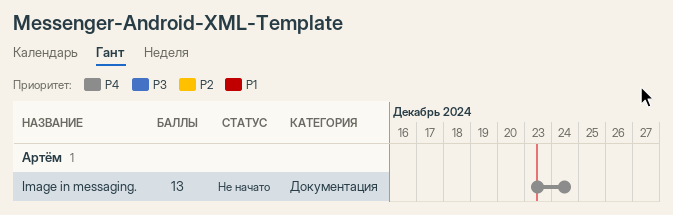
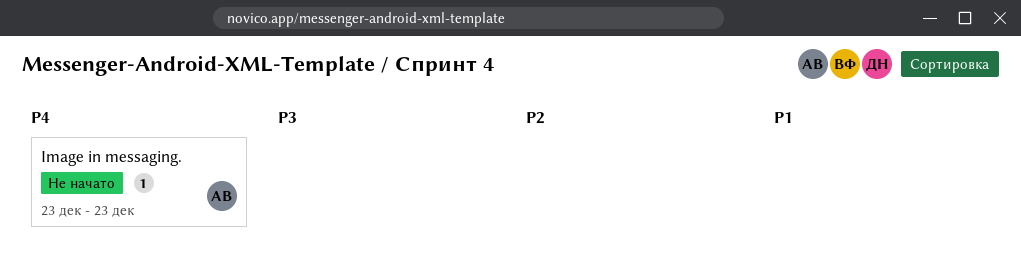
Image in messaging., estimate: 13 -> 1
Image in messaging., due: Dec 24 -> Dec 23

